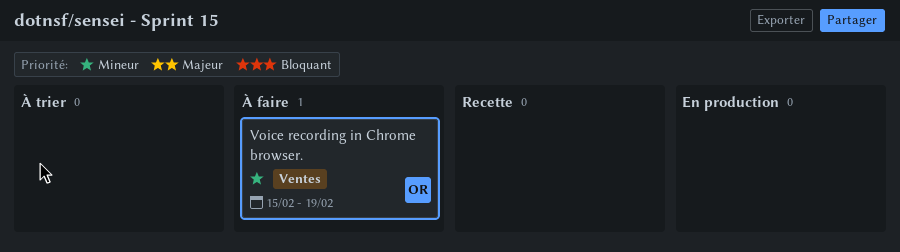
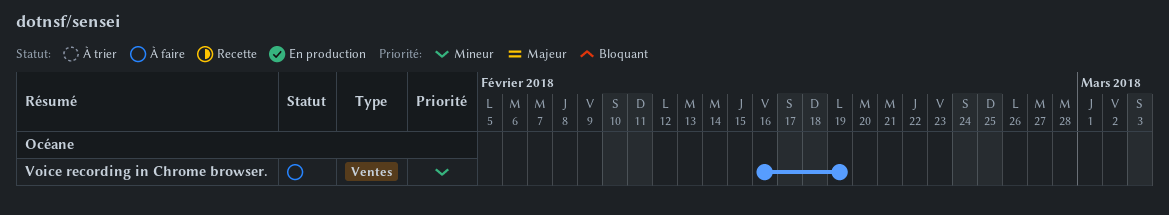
Voice recording in Chrome browser., start: Feb 15 -> Feb 16

